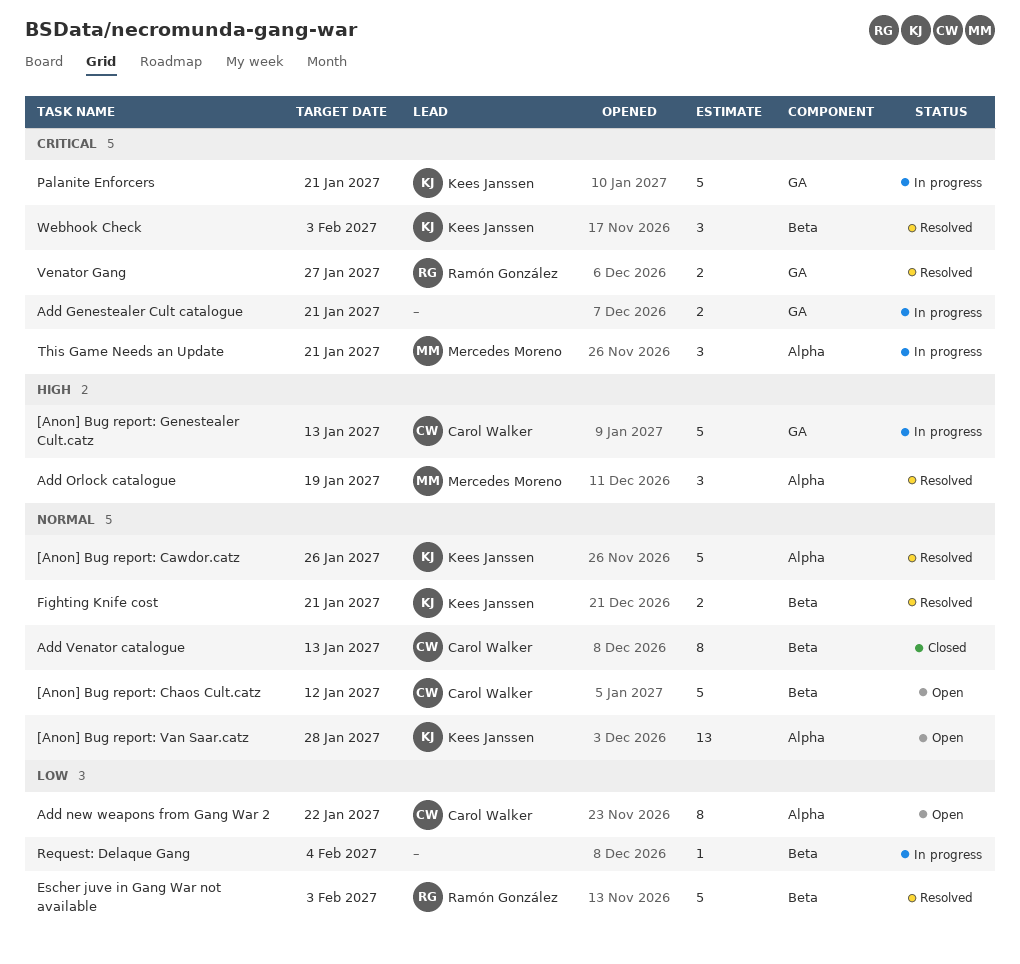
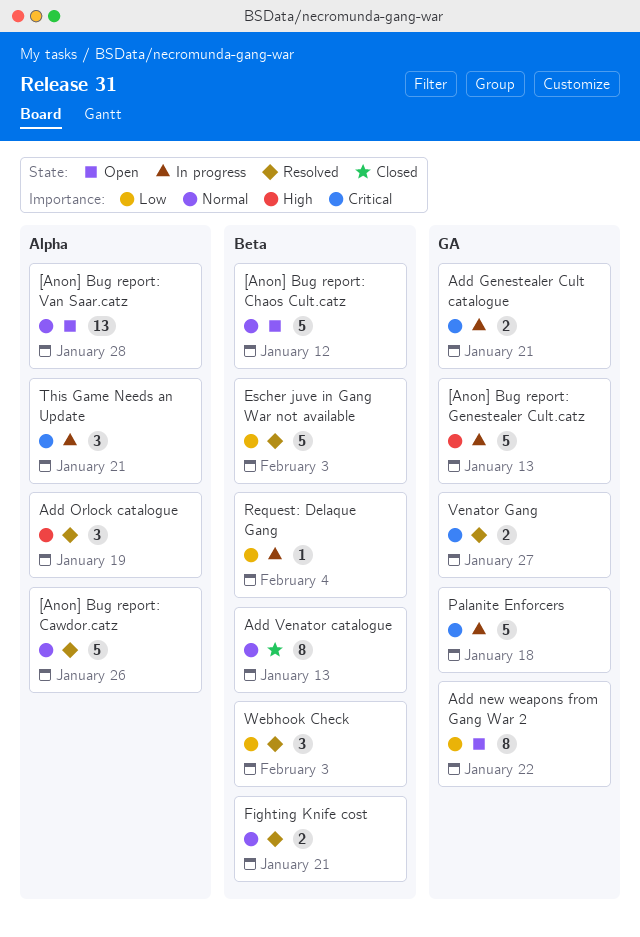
Add new weapons from Gang War 2, label: Alpha -> GA
Palanite Enforcers, due: Jan 21 -> Jan 18
Webhook Check, priority: Critical -> Low

